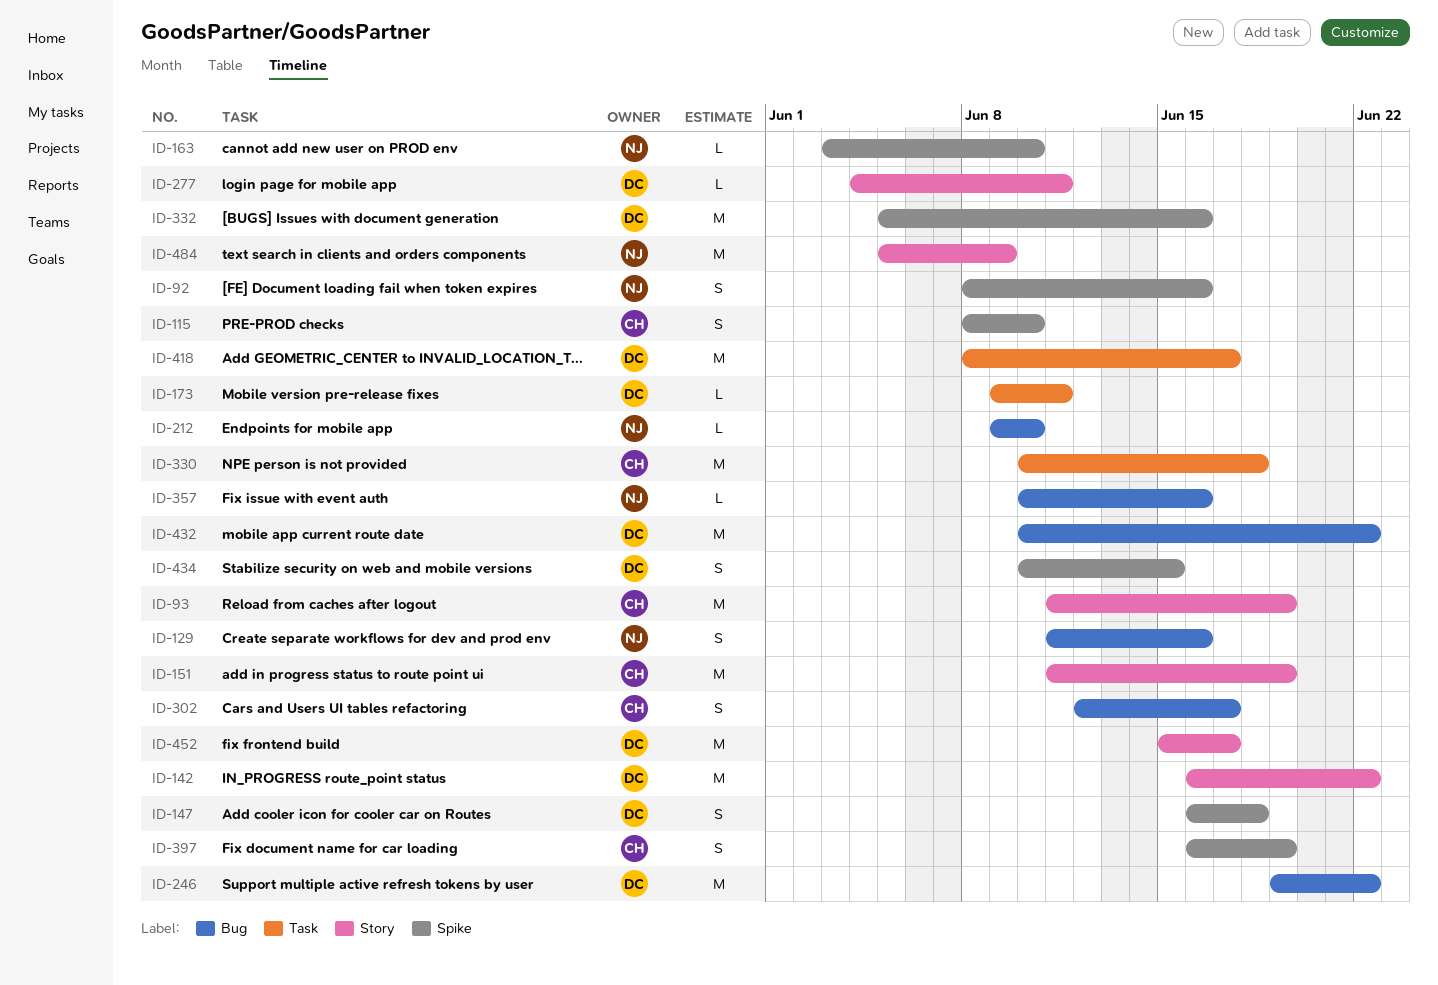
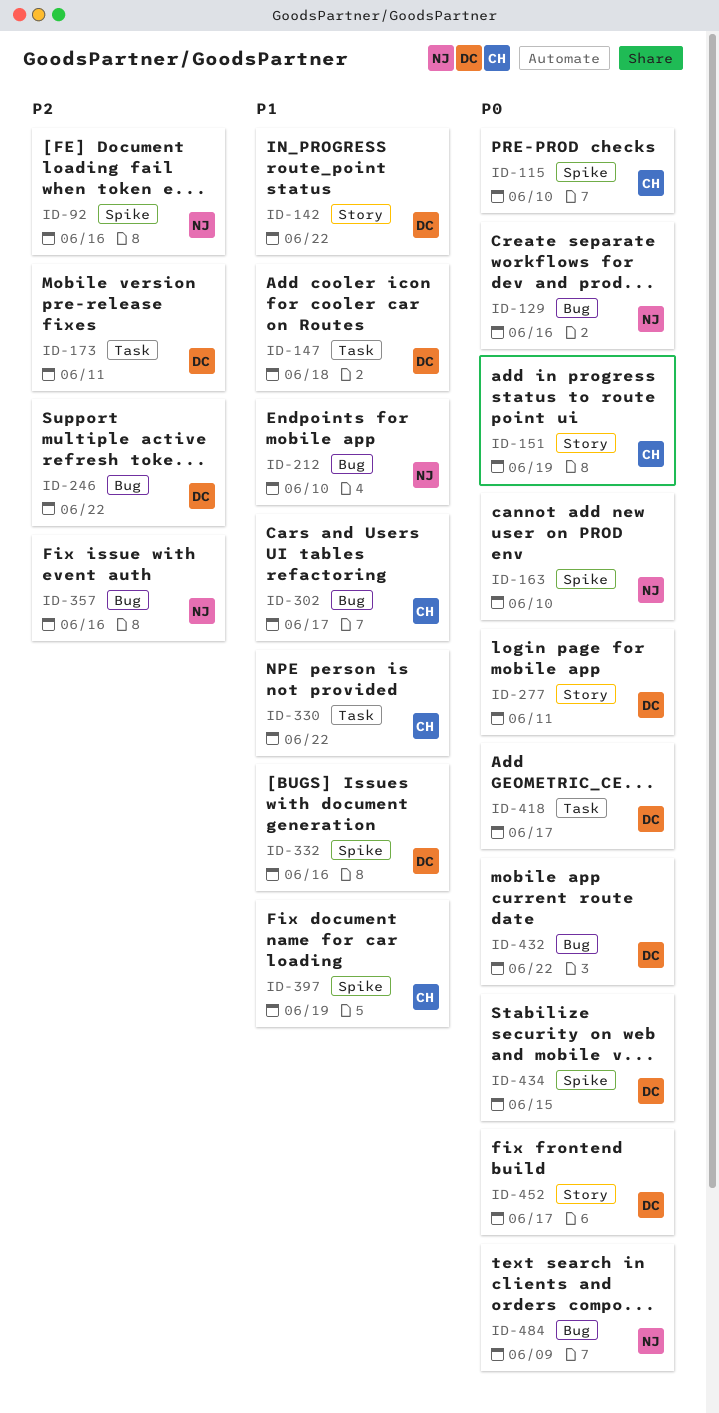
ID-93: present -> none
ID-147, label: Spike -> Task
ID-330, due: Jun 18 -> Jun 22
ID-484, label: Story -> Bug

